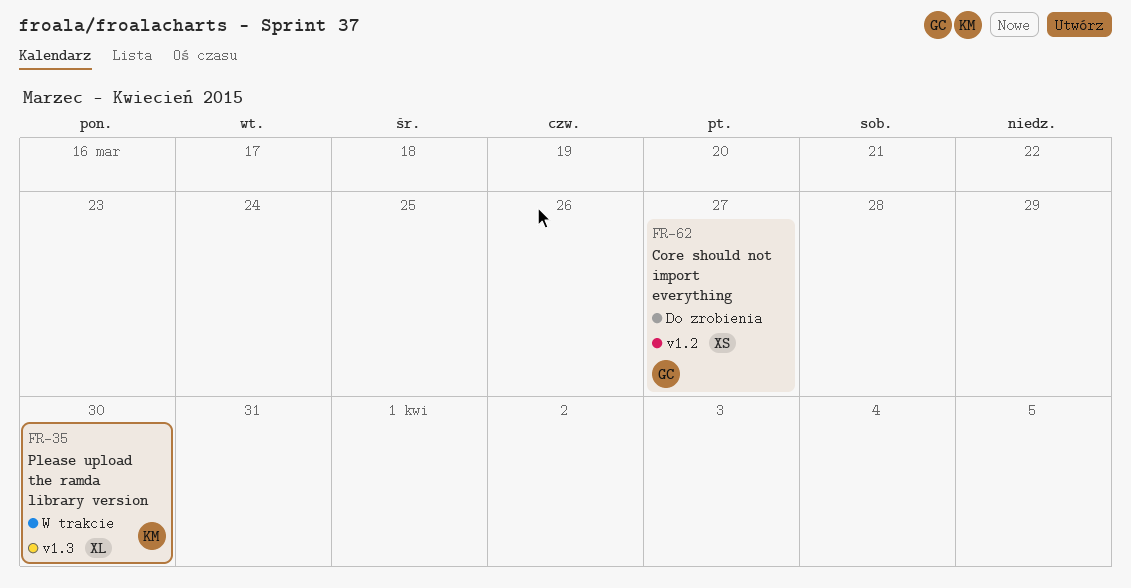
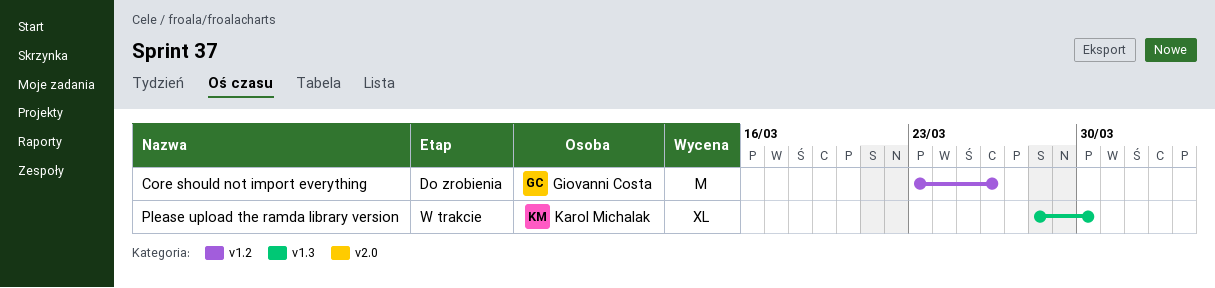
Core should not import everything, estimate: XS -> M
Core should not import everything, due: Mar 27 -> Mar 26

